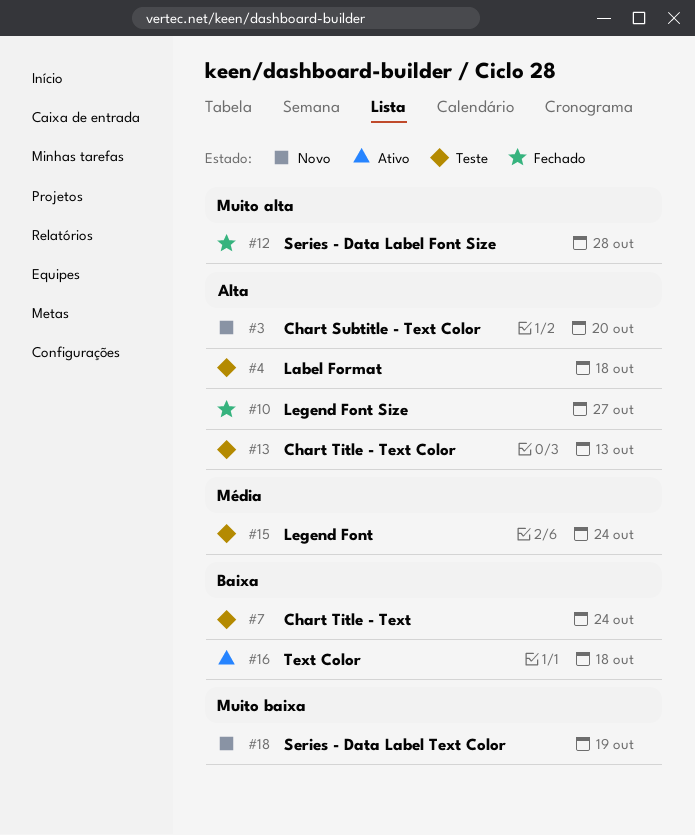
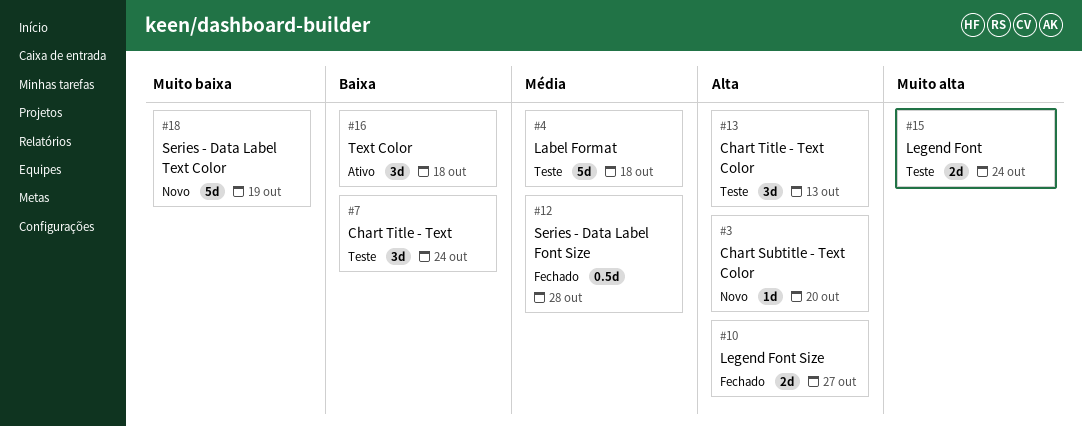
#4, priority: Alta -> Média
#12, priority: Muito alta -> Média
#15, priority: Média -> Muito alta

